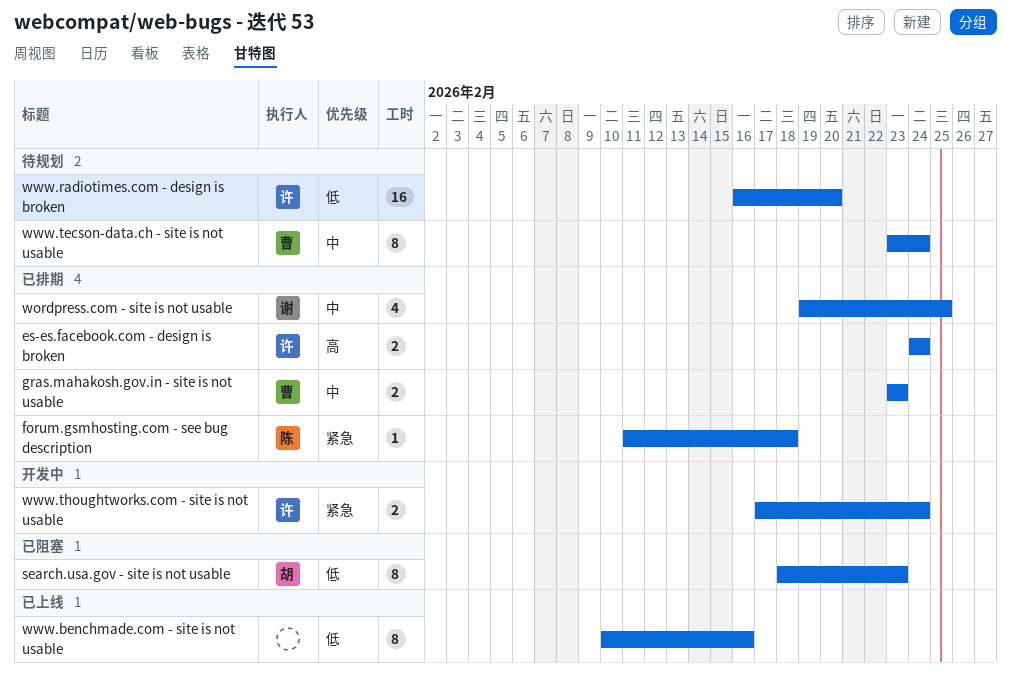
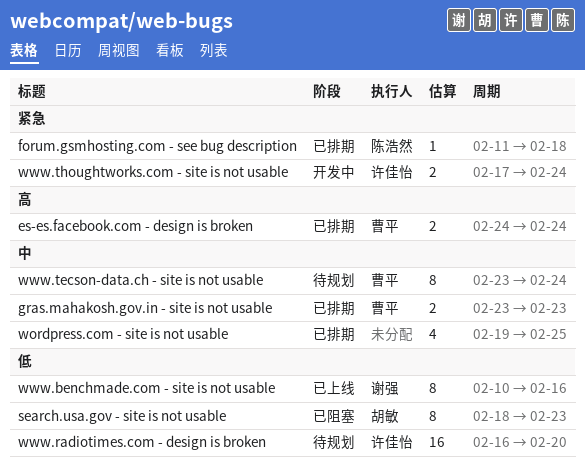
es-es.facebook.com - design is broken, owner: 许佳怡 -> 曹平
wordpress.com - site is not usable, owner: 谢强 -> none
www.benchmade.com - site is not usable, owner: none -> 谢强

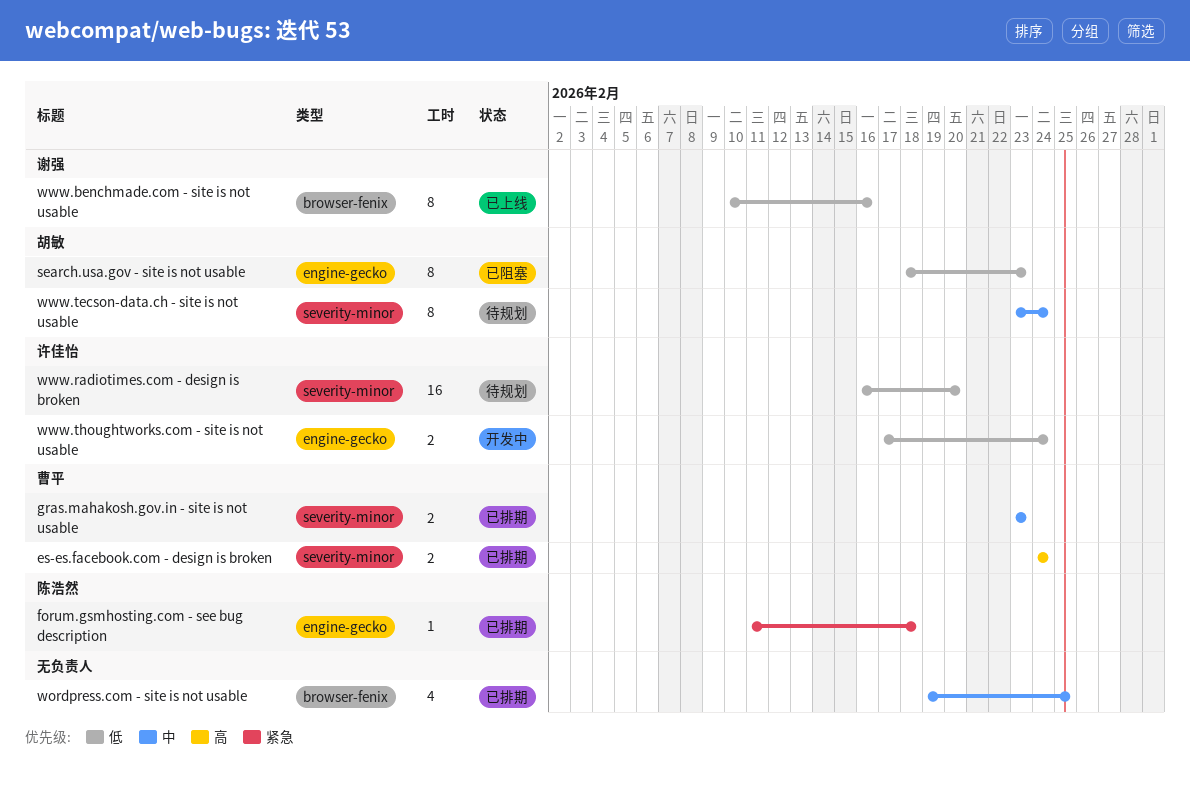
www.tecson-data.ch - site is not usable, owner: 曹平 -> 胡敏
www.thoughtworks.com - site is not usable, priority: 紧急 -> 低

